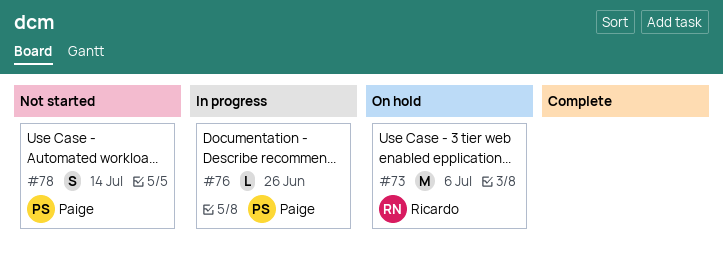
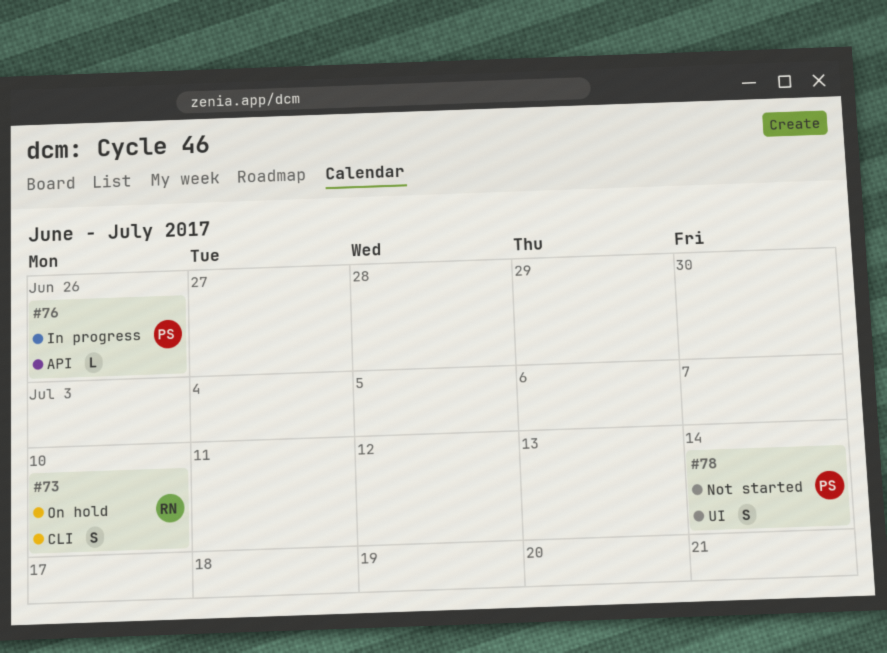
#73, estimate: M -> S
#73, due: Jul 6 -> Jul 10

